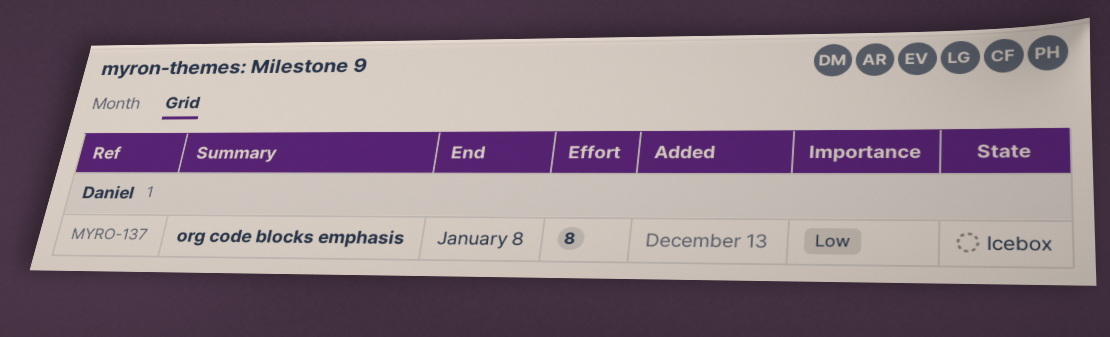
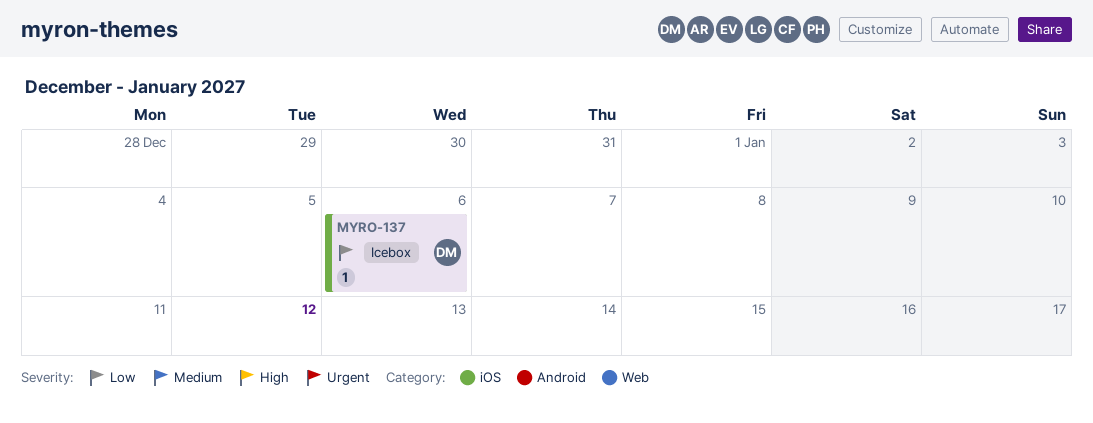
MYRO-137, estimate: 8 -> 1
MYRO-137, due: Jan 8 -> Jan 6

